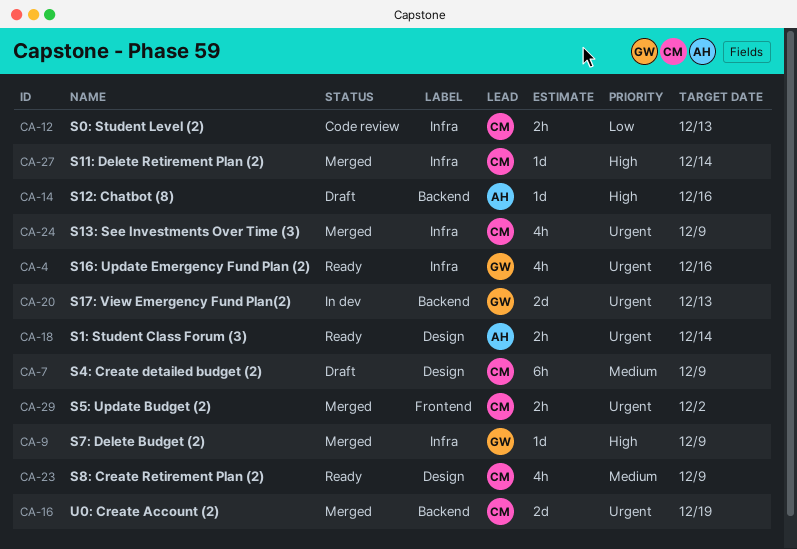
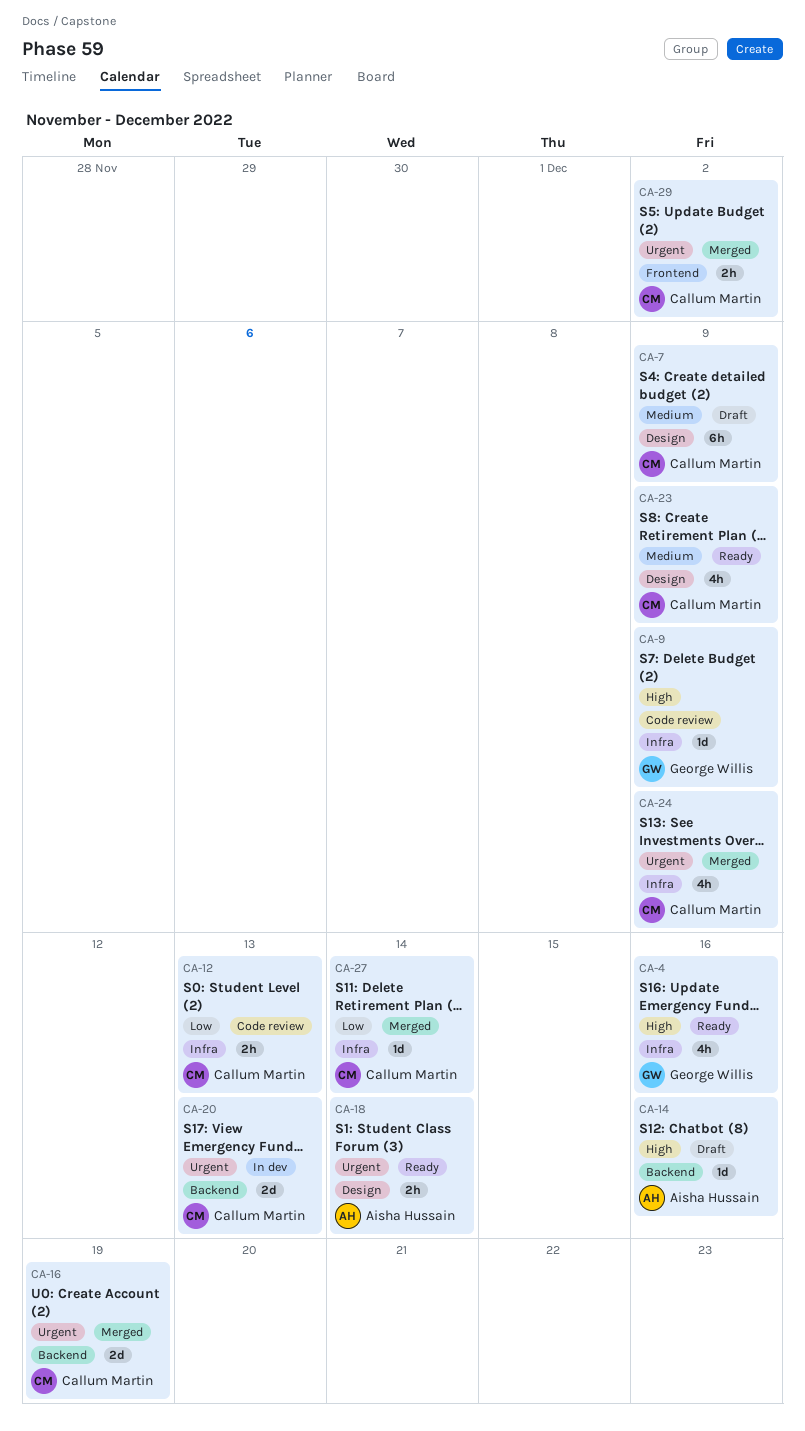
CA-4, priority: Urgent -> High
CA-9, status: Merged -> Code review
CA-20, owner: George Willis -> Callum Martin
CA-27, priority: High -> Low

